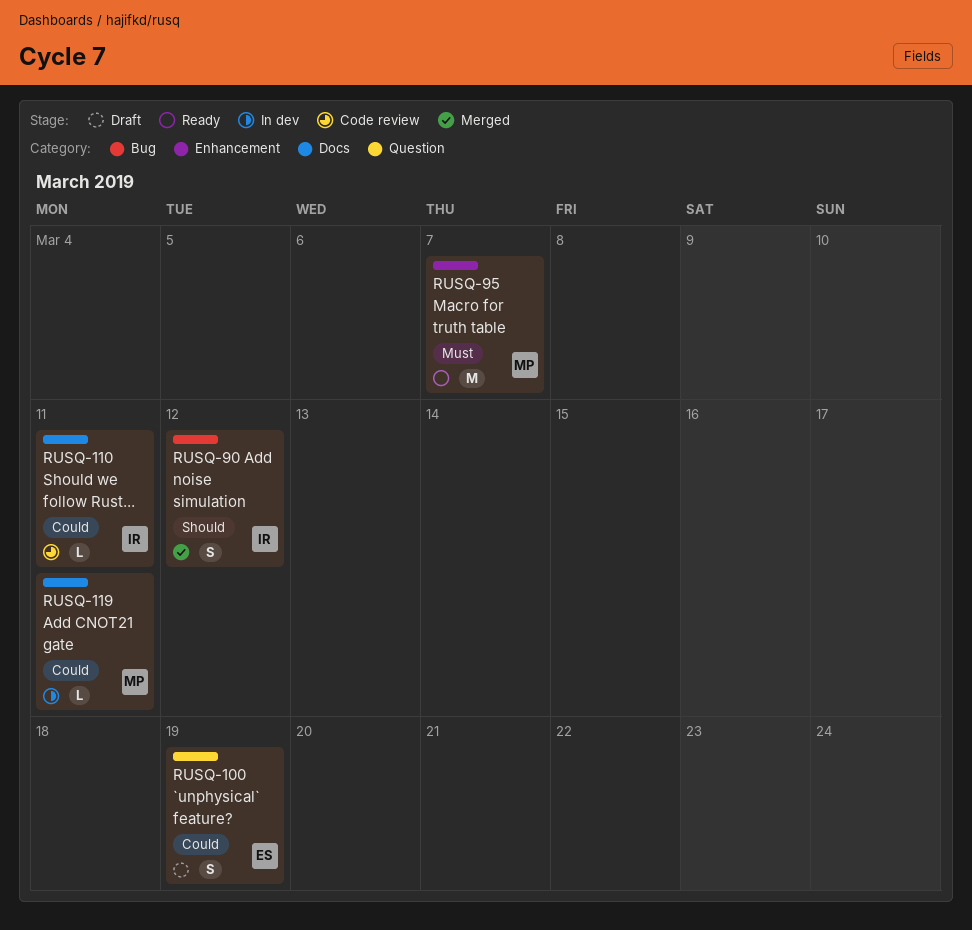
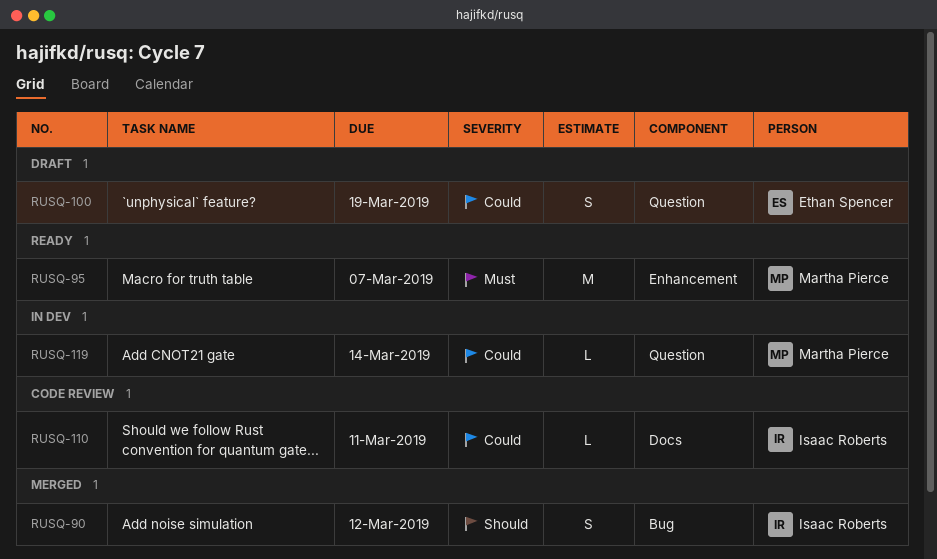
RUSQ-119, label: Docs -> Question
RUSQ-119, due: Mar 11 -> Mar 14

